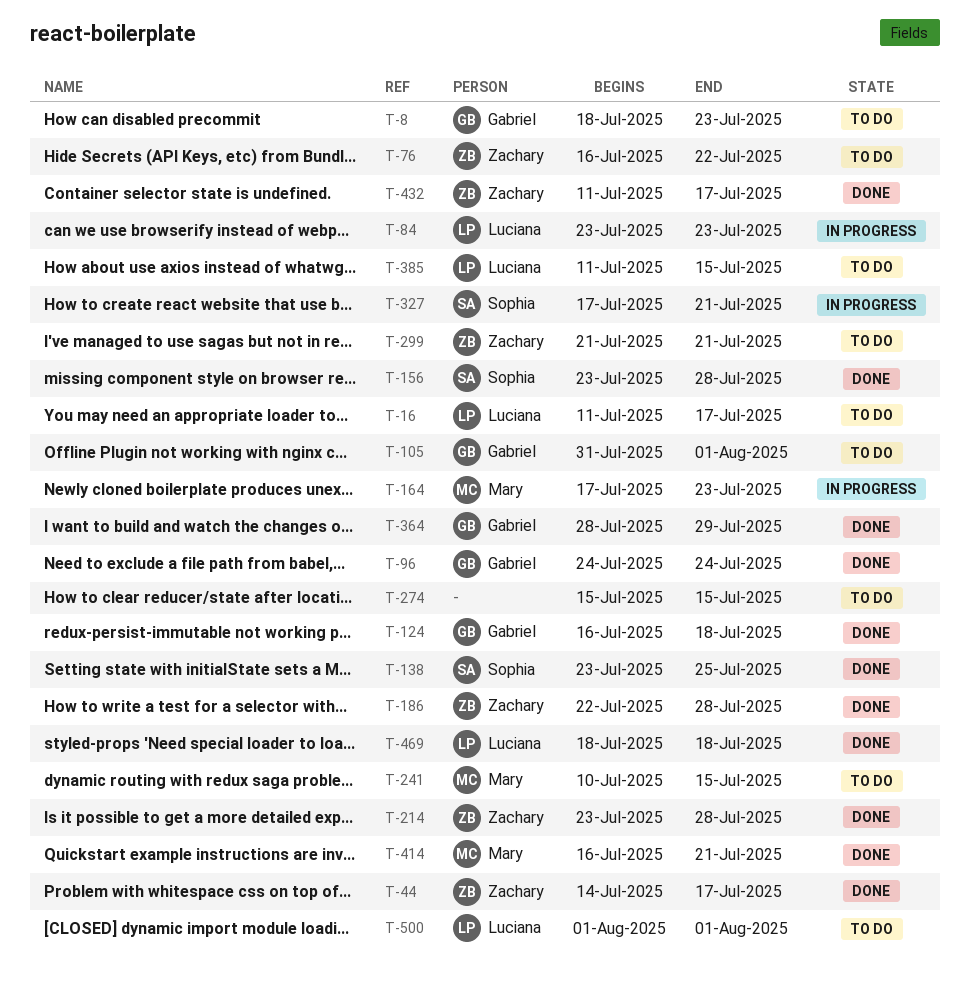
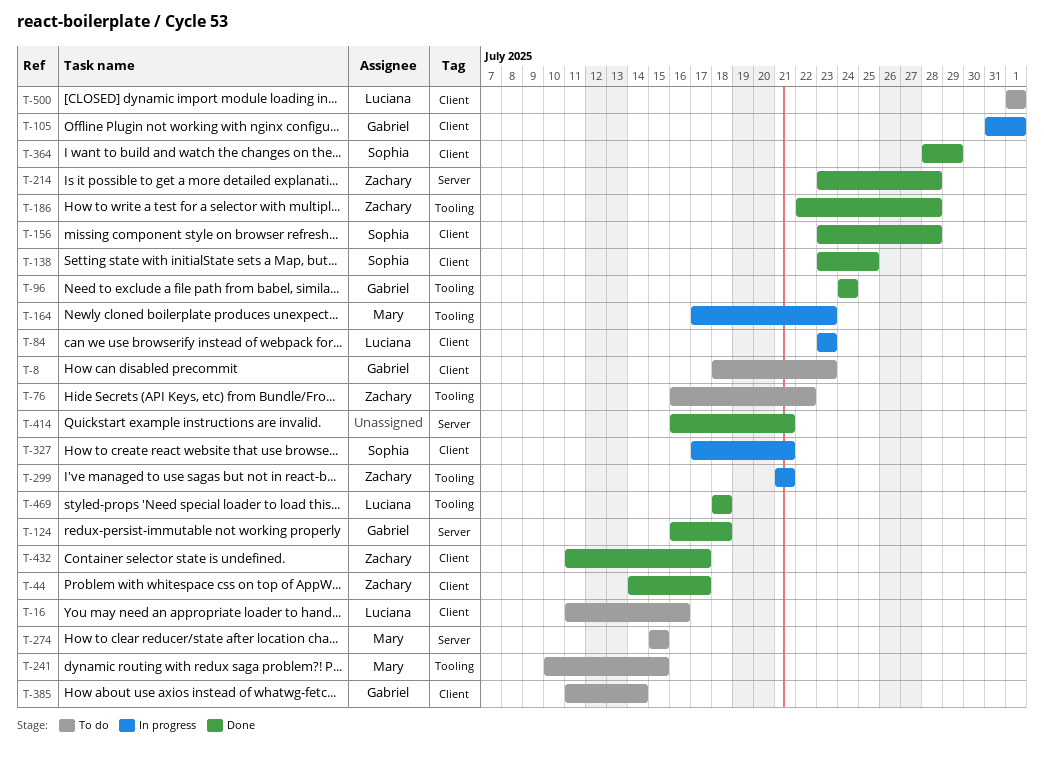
T-16, due: Jul 17 -> Jul 16
T-105, status: To do -> In progress
T-274, owner: none -> Mary
T-299, status: To do -> In progress
T-364, owner: Gabriel -> Sophia
T-385, owner: Luciana -> Gabriel
T-385, due: Jul 15 -> Jul 14
T-414, owner: Mary -> none

